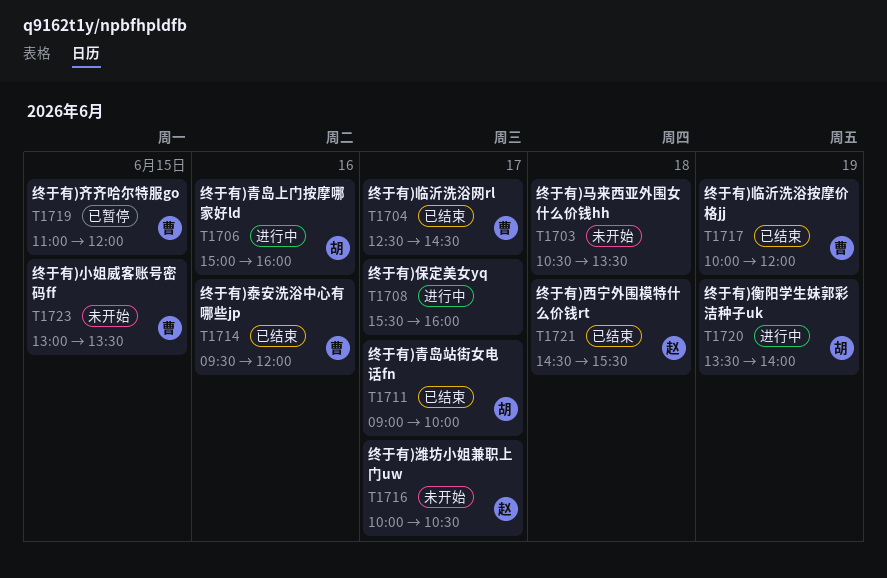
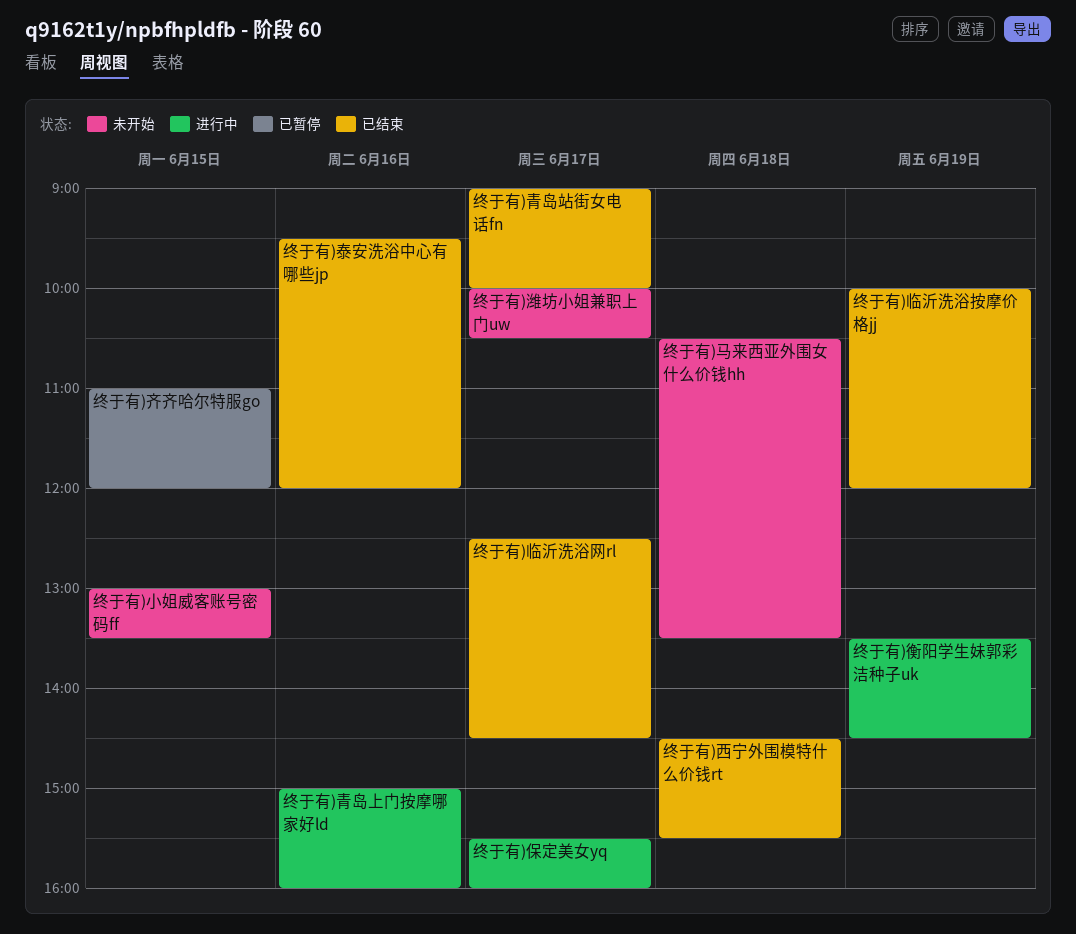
终于有)衡阳学生妹郭彩洁种子uk, ends: 14:00 -> 14:30

